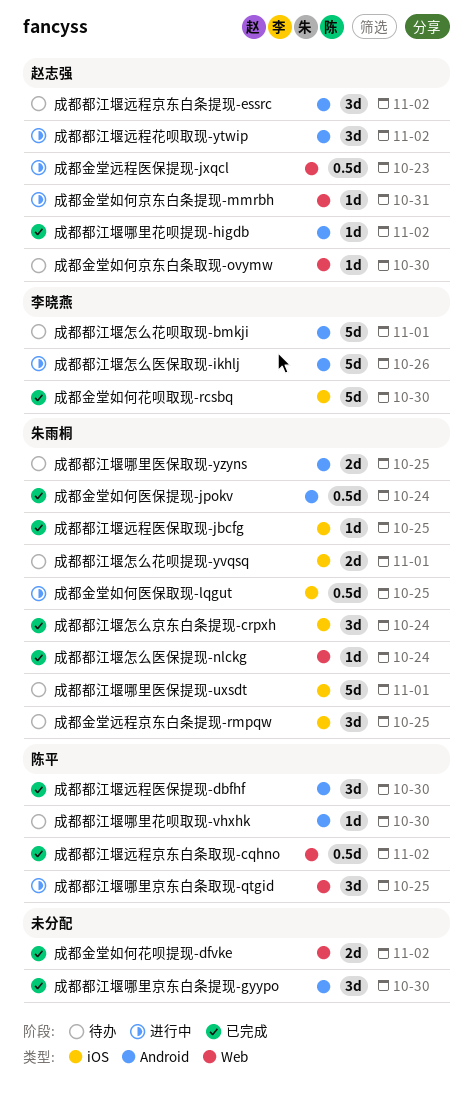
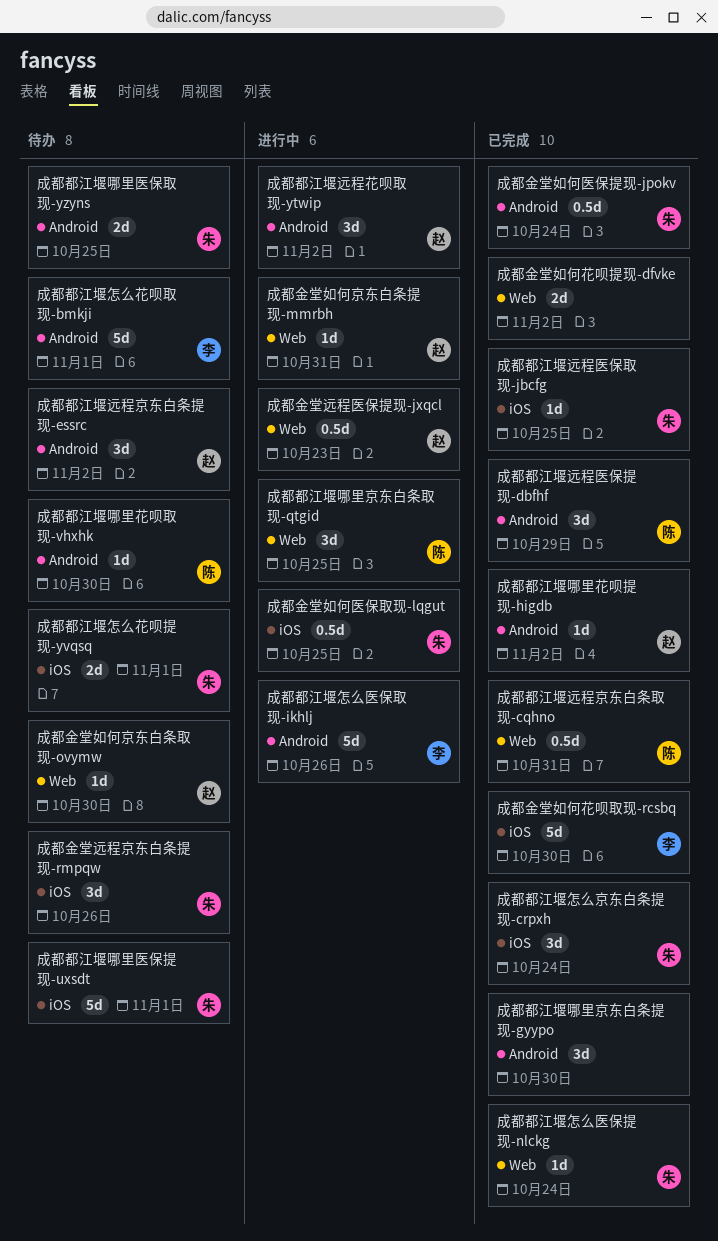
成都都江堰远程京东白条取现-cqhno, due: Nov 2 -> Oct 31
成都都江堰远程医保提现-dbfhf, due: Oct 30 -> Oct 29
成都金堂远程京东白条提现-rmpqw, due: Oct 25 -> Oct 26

